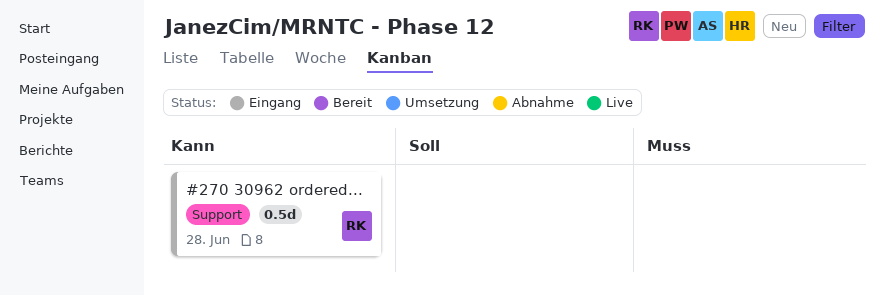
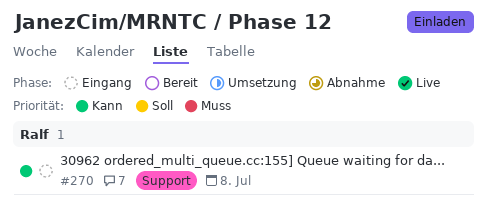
#270, due: Jun 28 -> Jul 8

